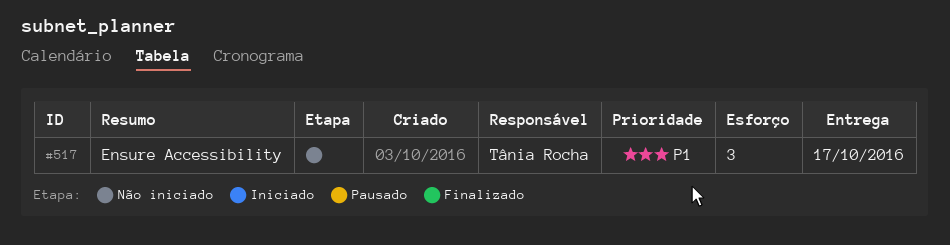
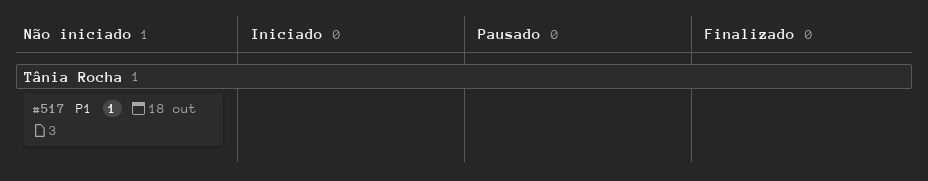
#517, estimate: 3 -> 1
#517, due: Oct 17 -> Oct 18

